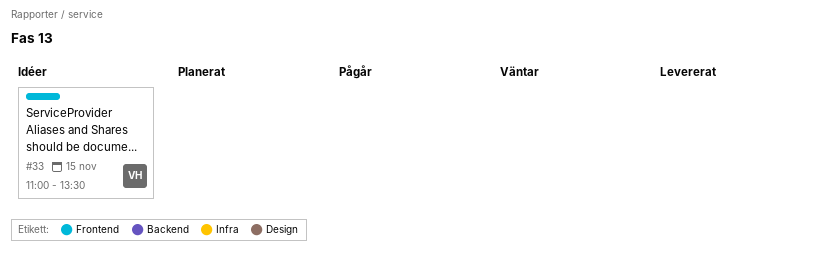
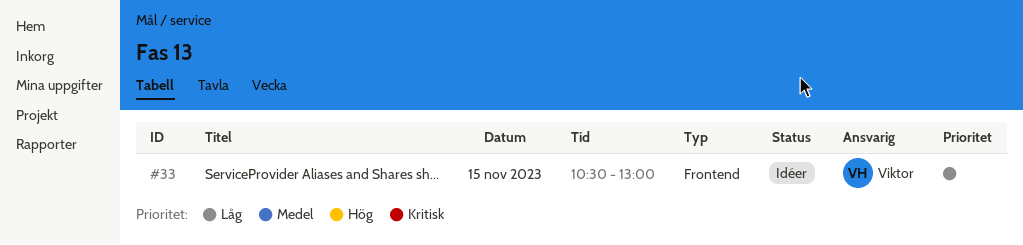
#33, begins: 11:00 -> 10:30
#33, ends: 13:30 -> 13:00

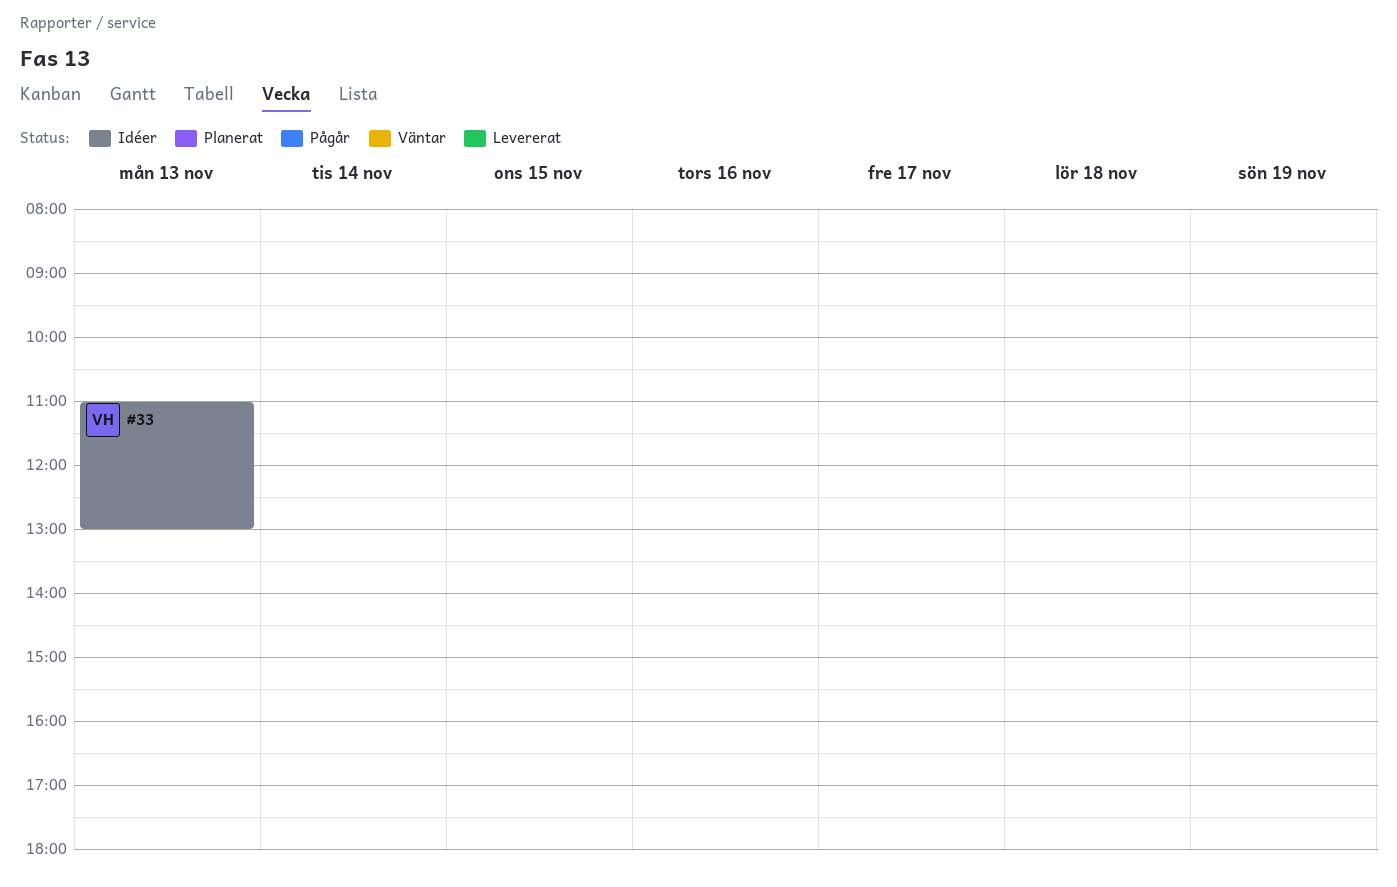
#33, day: Nov 15 -> Nov 13
#33, begins: 10:30 -> 11:00

